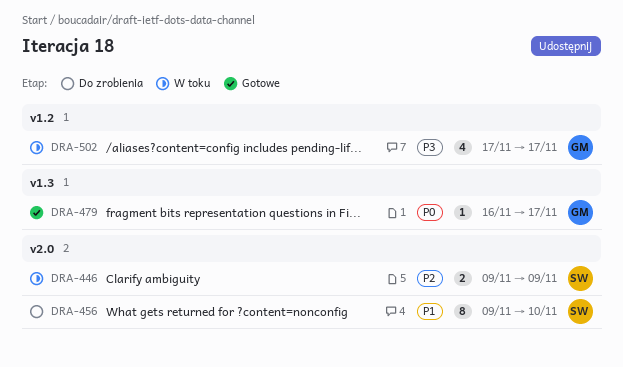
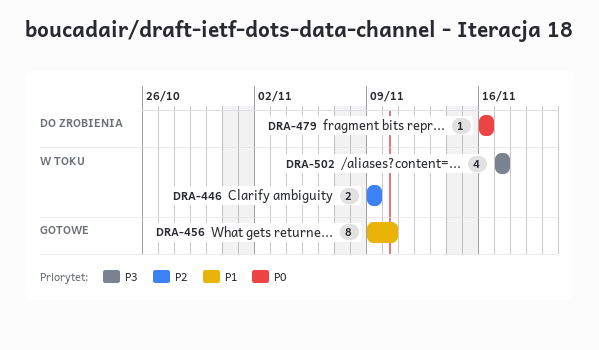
DRA-456, status: Do zrobienia -> Gotowe
DRA-479, status: Gotowe -> Do zrobienia
DRA-479, due: Nov 17 -> Nov 16

